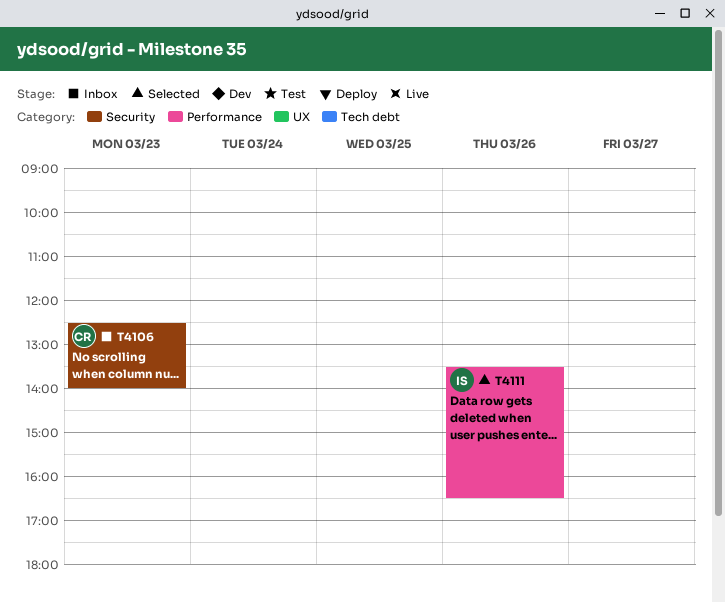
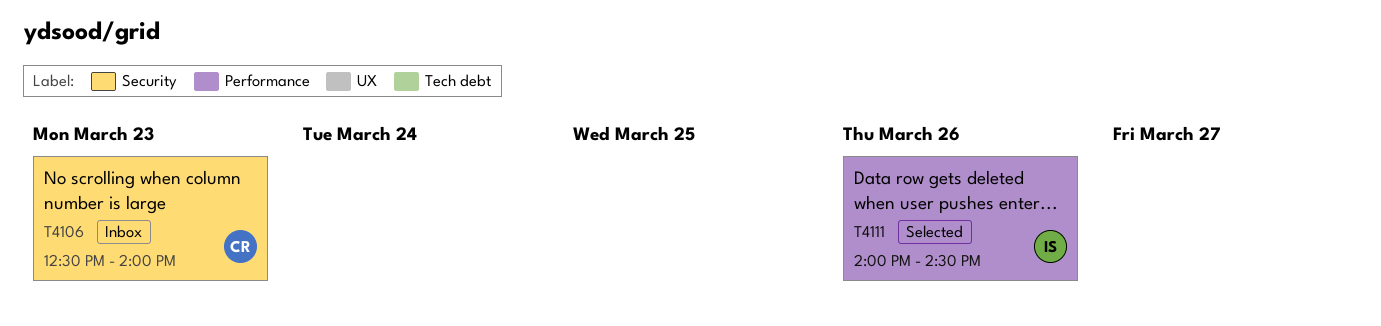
T4111, begins: 13:30 -> 14:00
T4111, ends: 16:30 -> 14:30

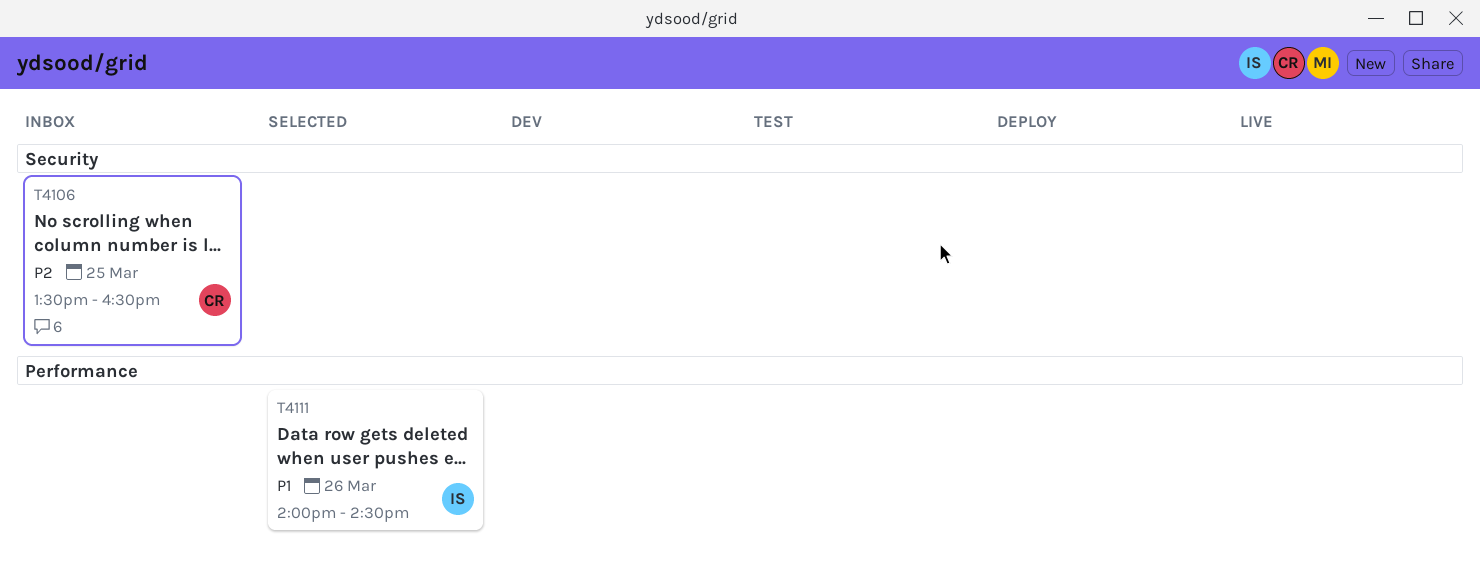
T4106, day: Mar 23 -> Mar 25
T4106, begins: 12:30 -> 13:30
T4106, ends: 14:00 -> 16:30

